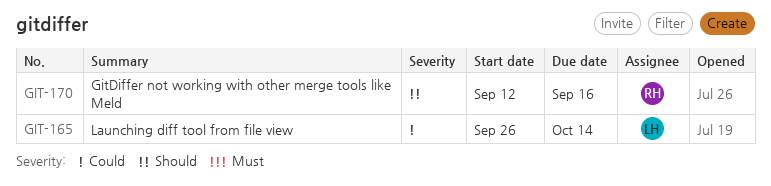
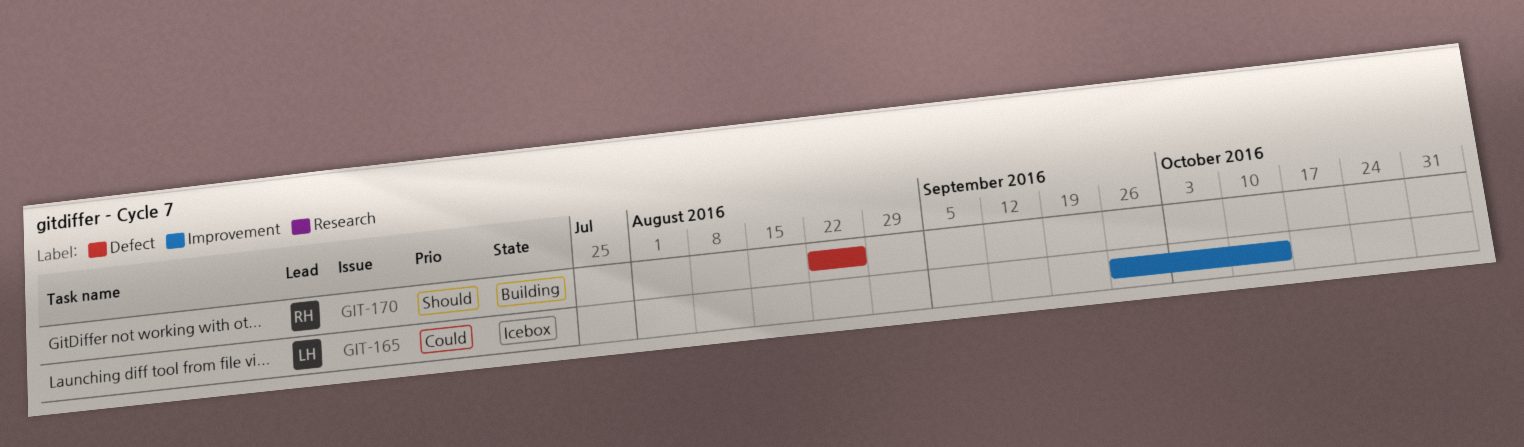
GIT-170, start: Sep 12 -> Aug 22
GIT-170, due: Sep 16 -> Aug 26

